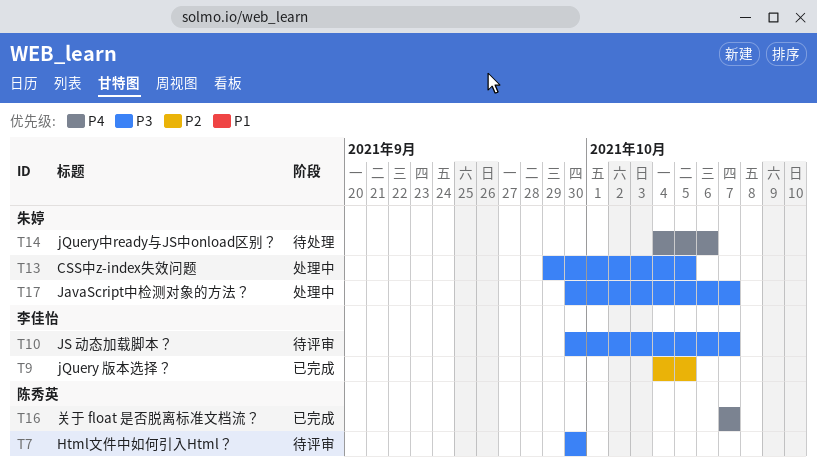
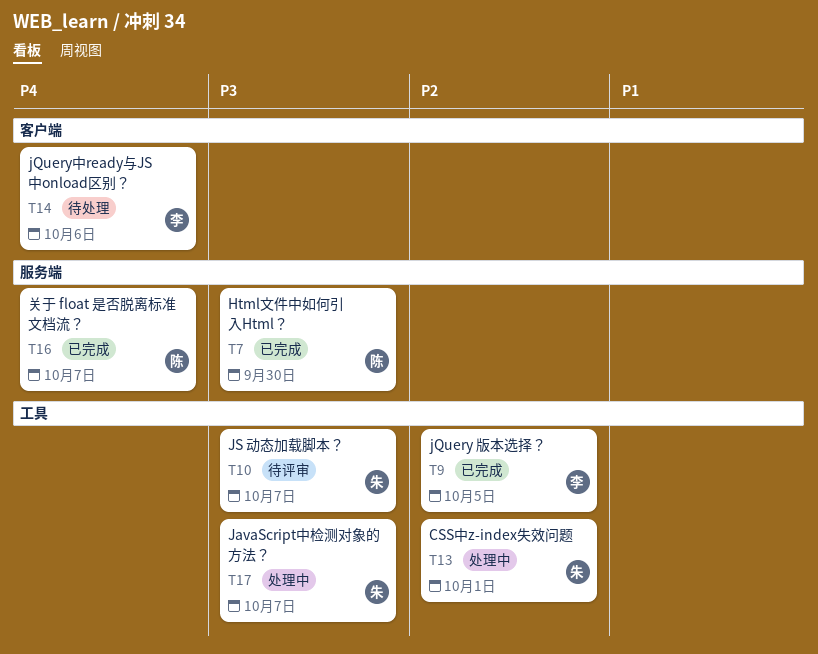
T7, status: 待评审 -> 已完成
T10, owner: 李佳怡 -> 朱婷
T13, priority: P3 -> P2
T13, due: Oct 5 -> Oct 1
T14, owner: 朱婷 -> 李佳怡

